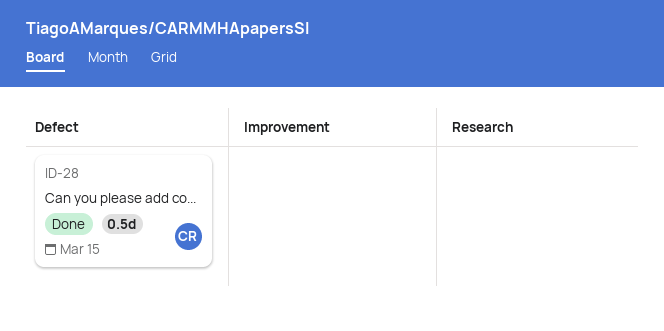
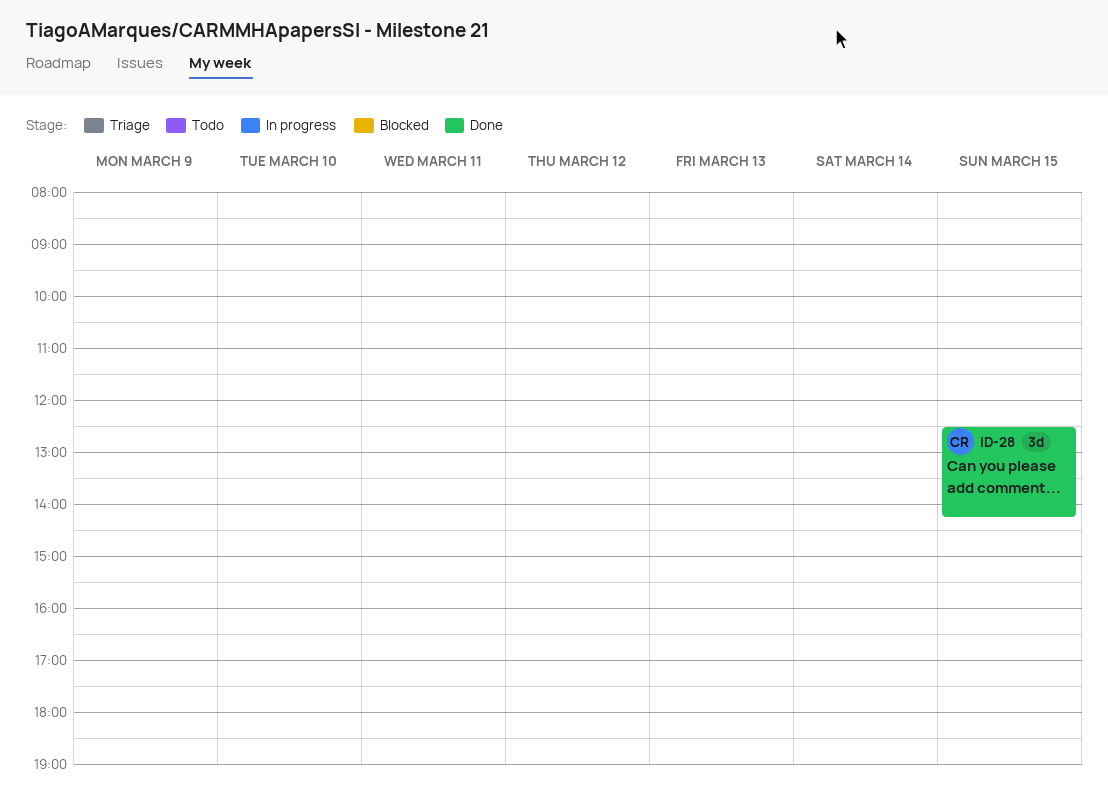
ID-28, estimate: 0.5d -> 3d

